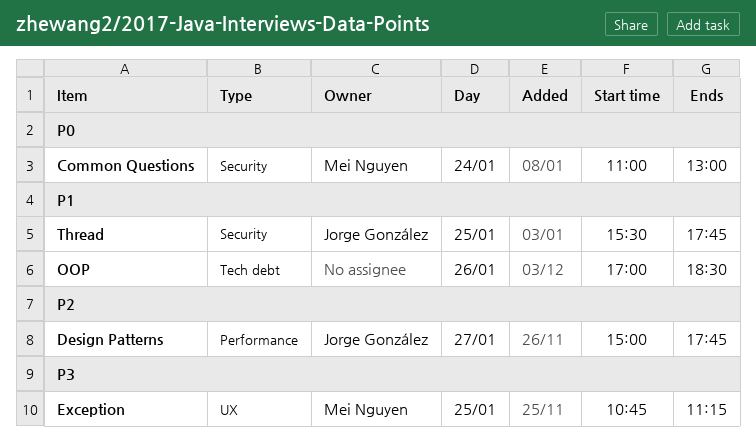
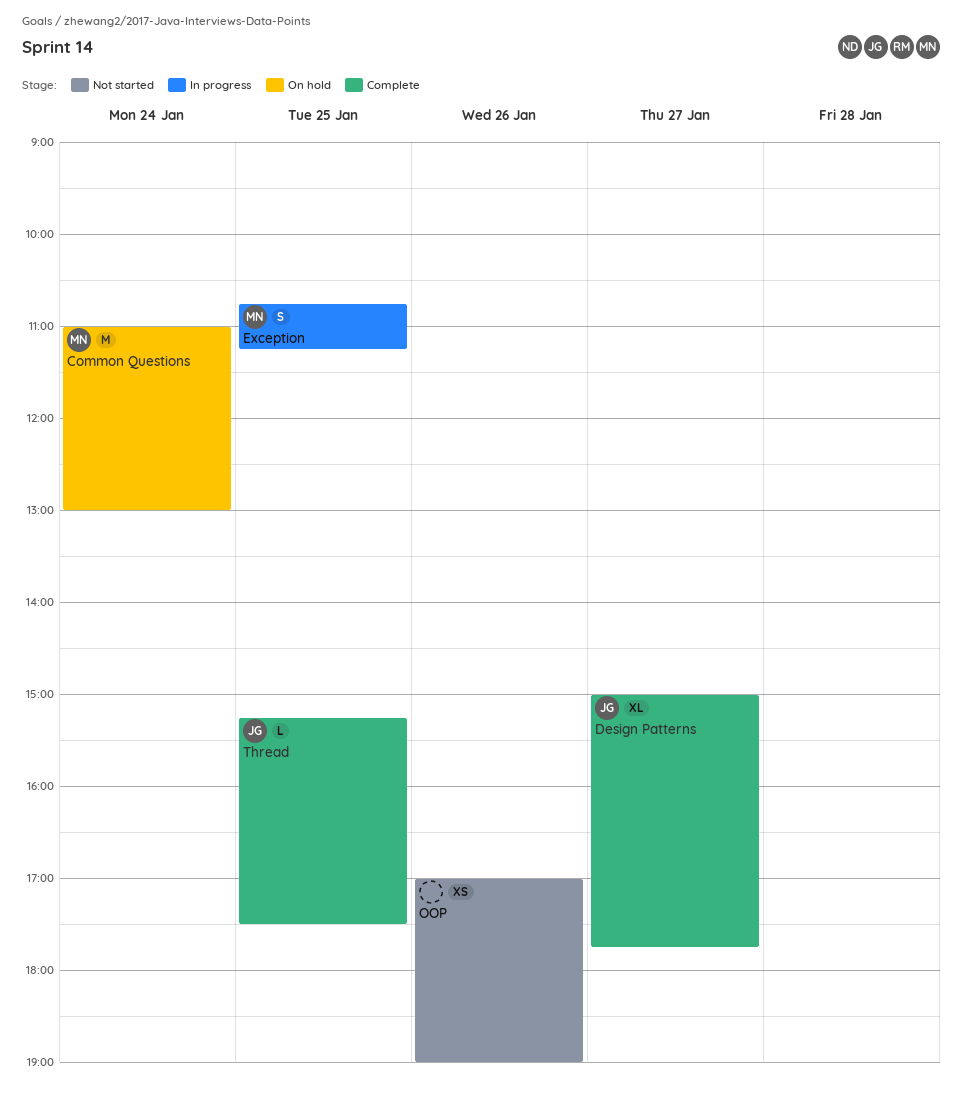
OOP, ends: 18:30 -> 19:00
Thread, begins: 15:30 -> 15:15
Thread, ends: 17:45 -> 17:30

